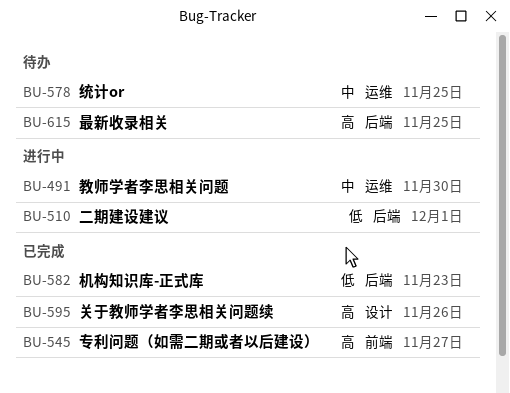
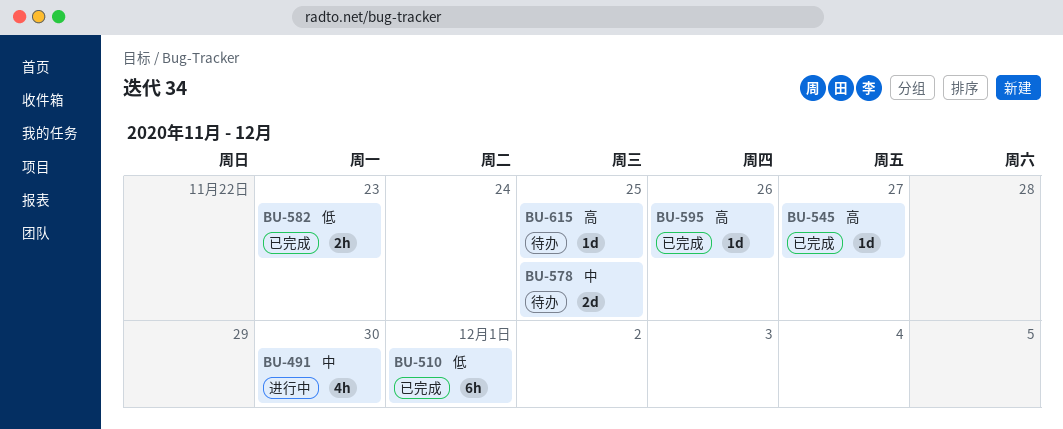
BU-510, status: 进行中 -> 已完成

